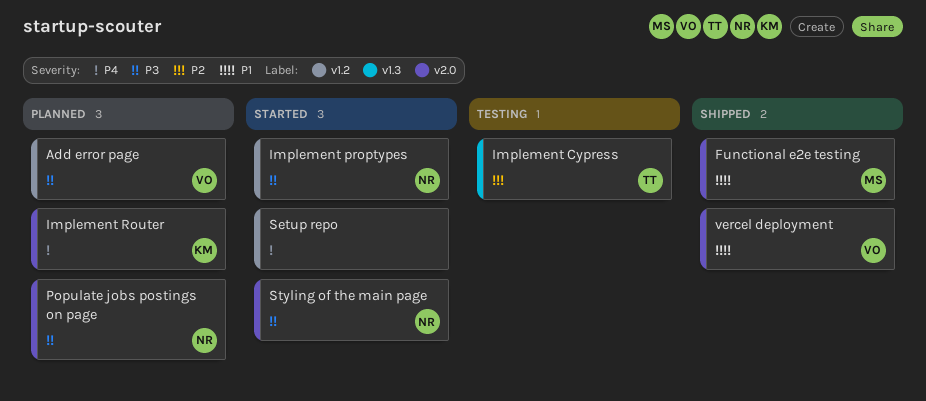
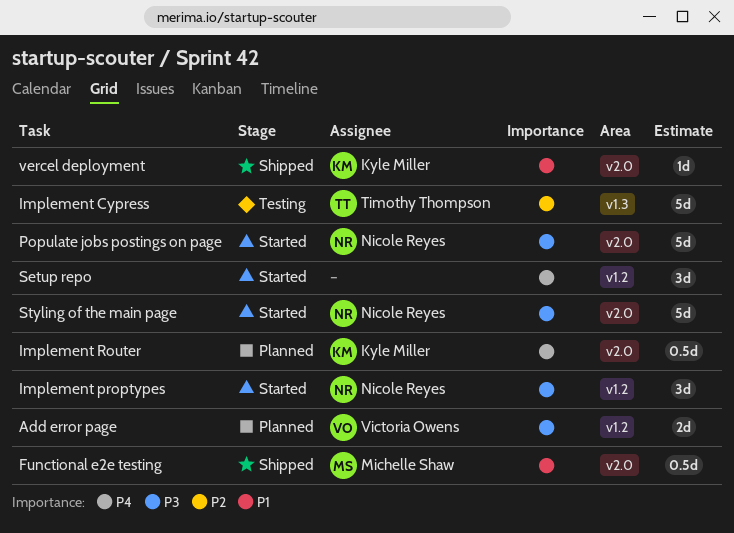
Populate jobs postings on page, status: Planned -> Started
vercel deployment, owner: Victoria Owens -> Kyle Miller

